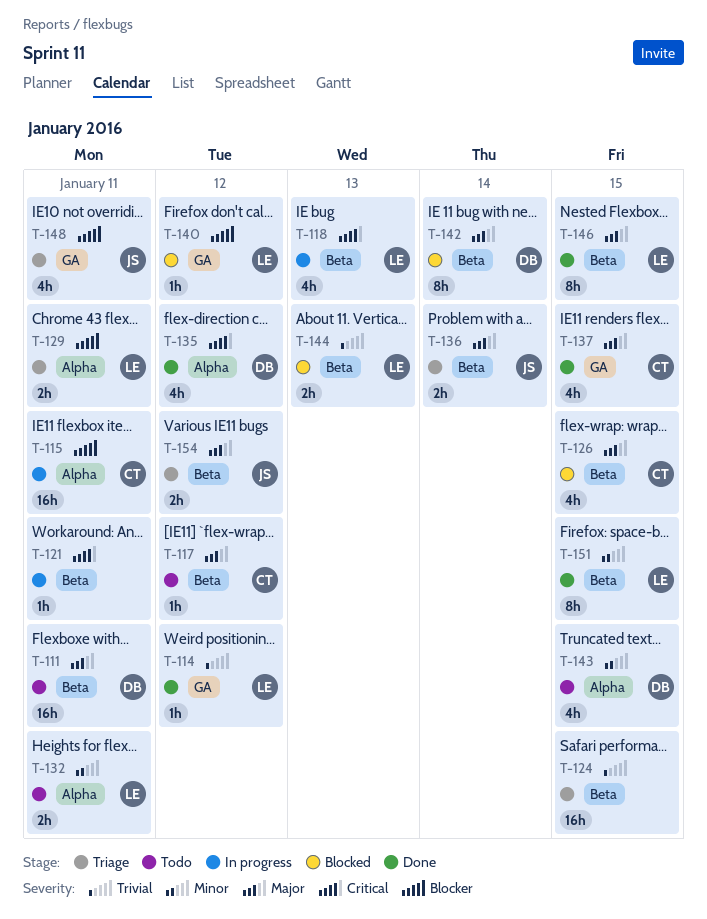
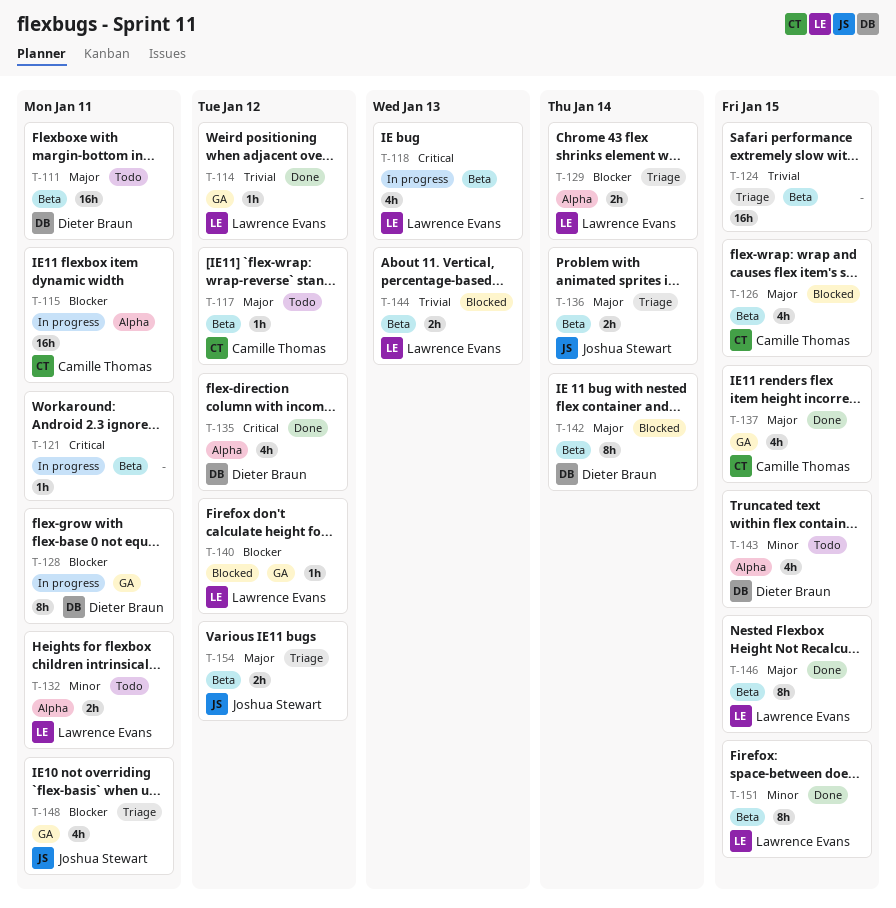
T-128: none -> present
T-129, due: Jan 11 -> Jan 14

